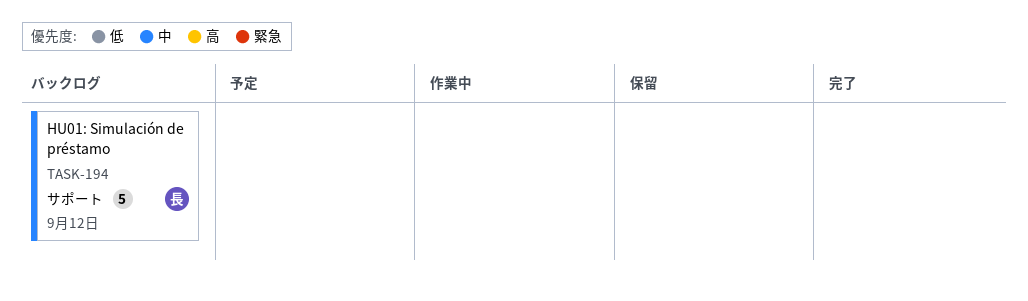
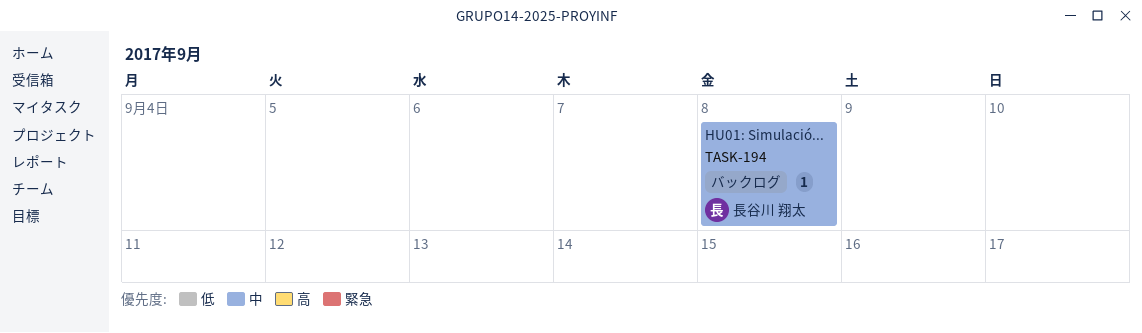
TASK-194, estimate: 5 -> 1
TASK-194, due: Sep 12 -> Sep 8

